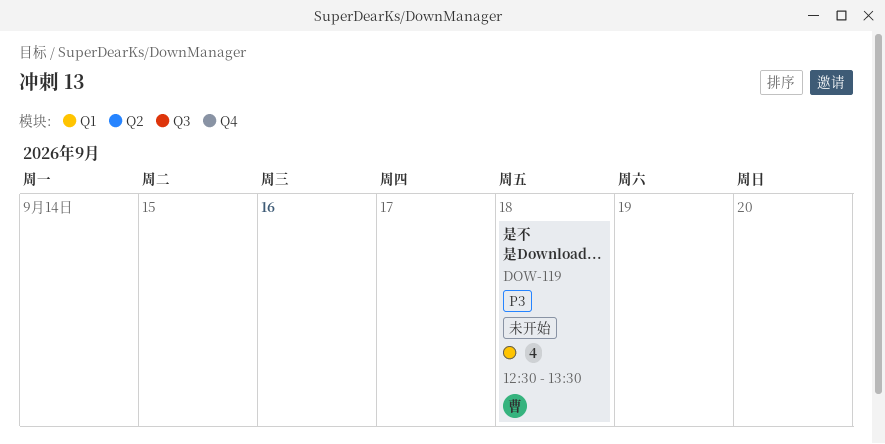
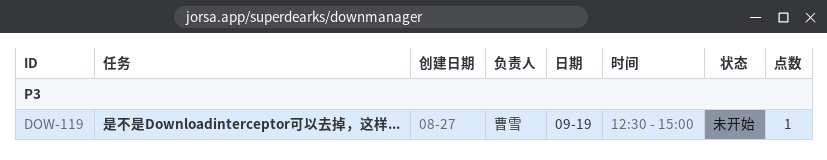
DOW-119, estimate: 4 -> 1
DOW-119, day: Sep 18 -> Sep 19
DOW-119, ends: 13:30 -> 15:00

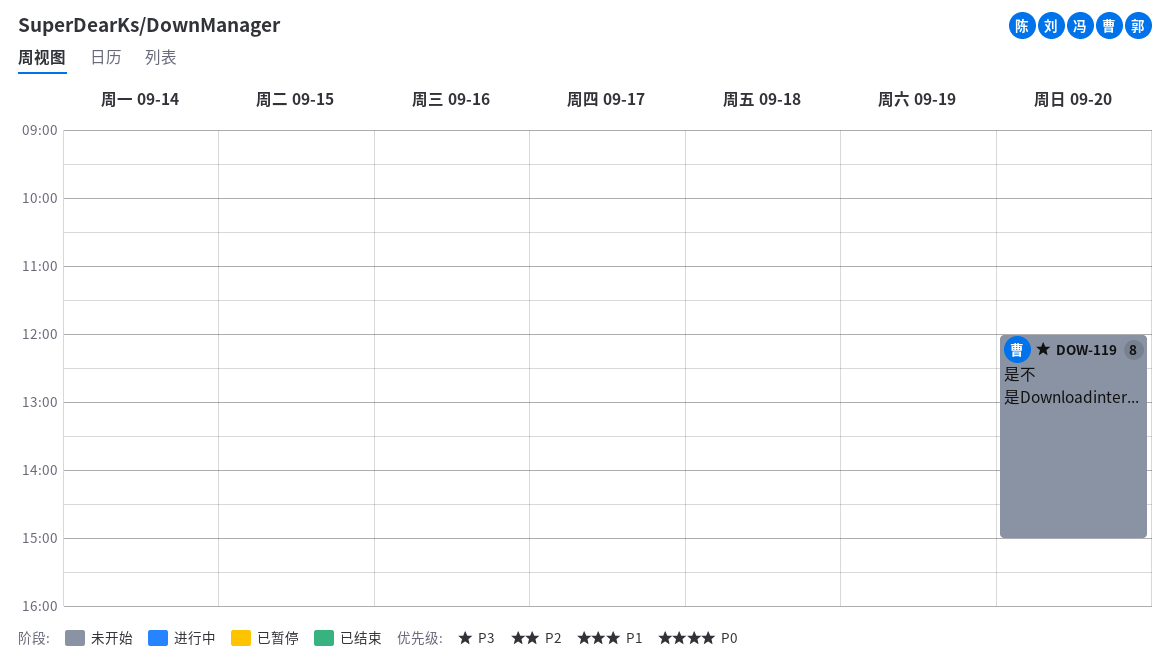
DOW-119, estimate: 1 -> 8
DOW-119, day: Sep 19 -> Sep 20
DOW-119, begins: 12:30 -> 12:00

